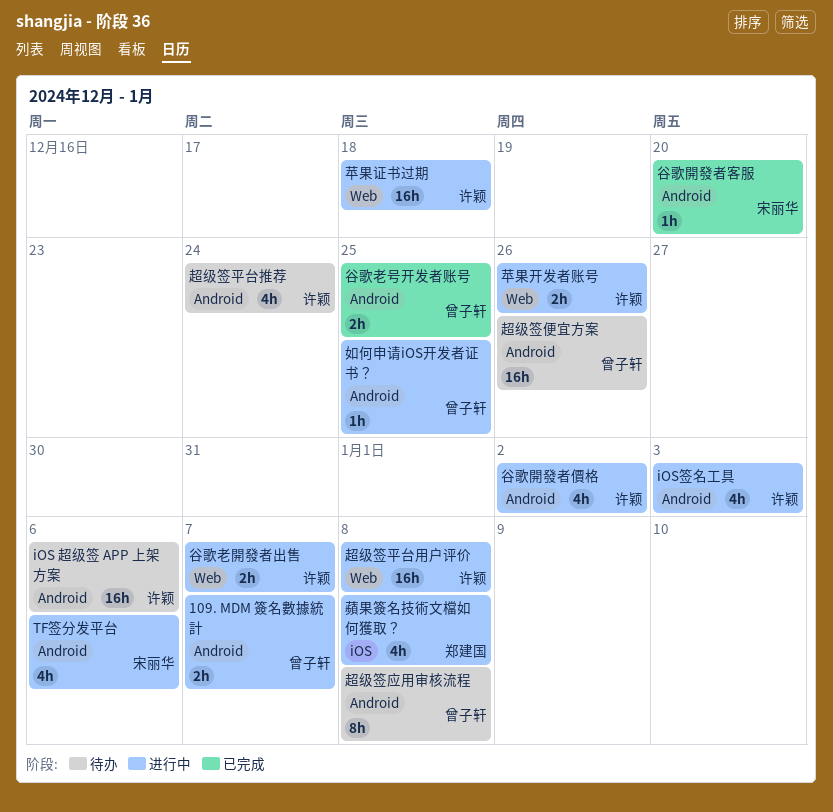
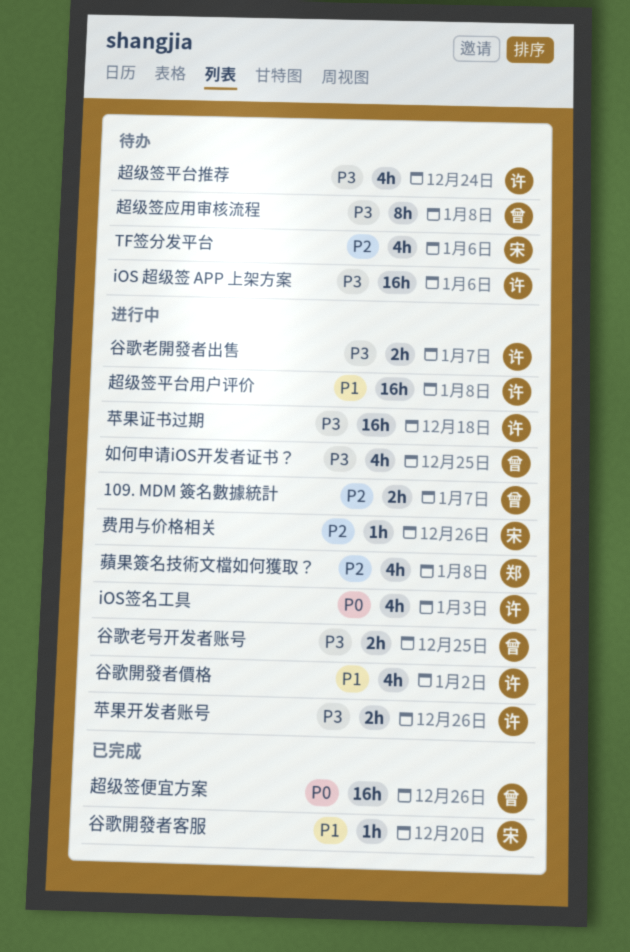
TF签分发平台, status: 进行中 -> 待办
如何申请iOS开发者证书？, estimate: 1h -> 4h
谷歌老号开发者账号, status: 已完成 -> 进行中
费用与价格相关: none -> present
超级签便宜方案, status: 待办 -> 已完成

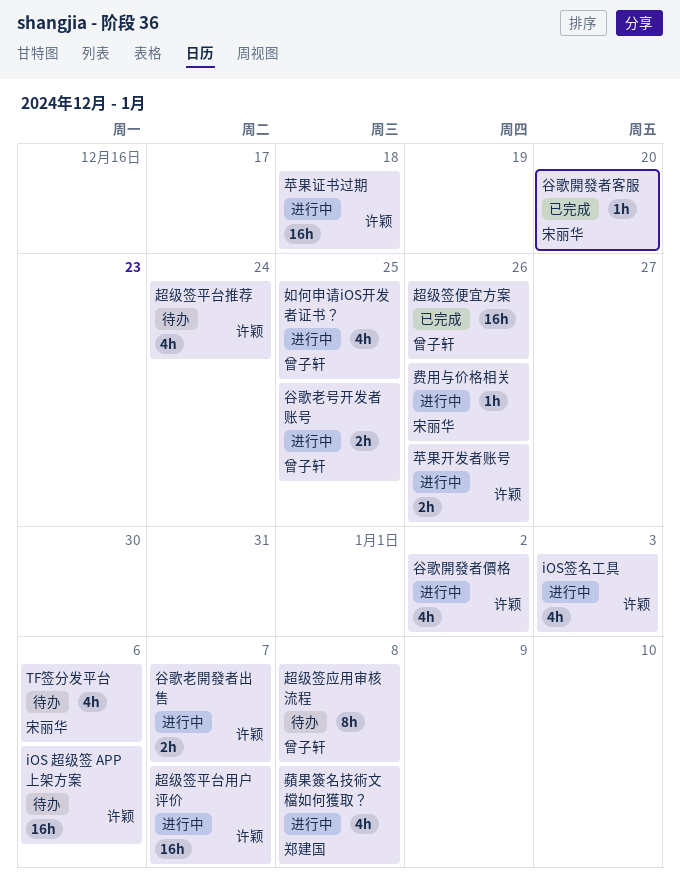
109. MDM 簽名數據統計: present -> none
超级签平台用户评价, due: Jan 8 -> Jan 7

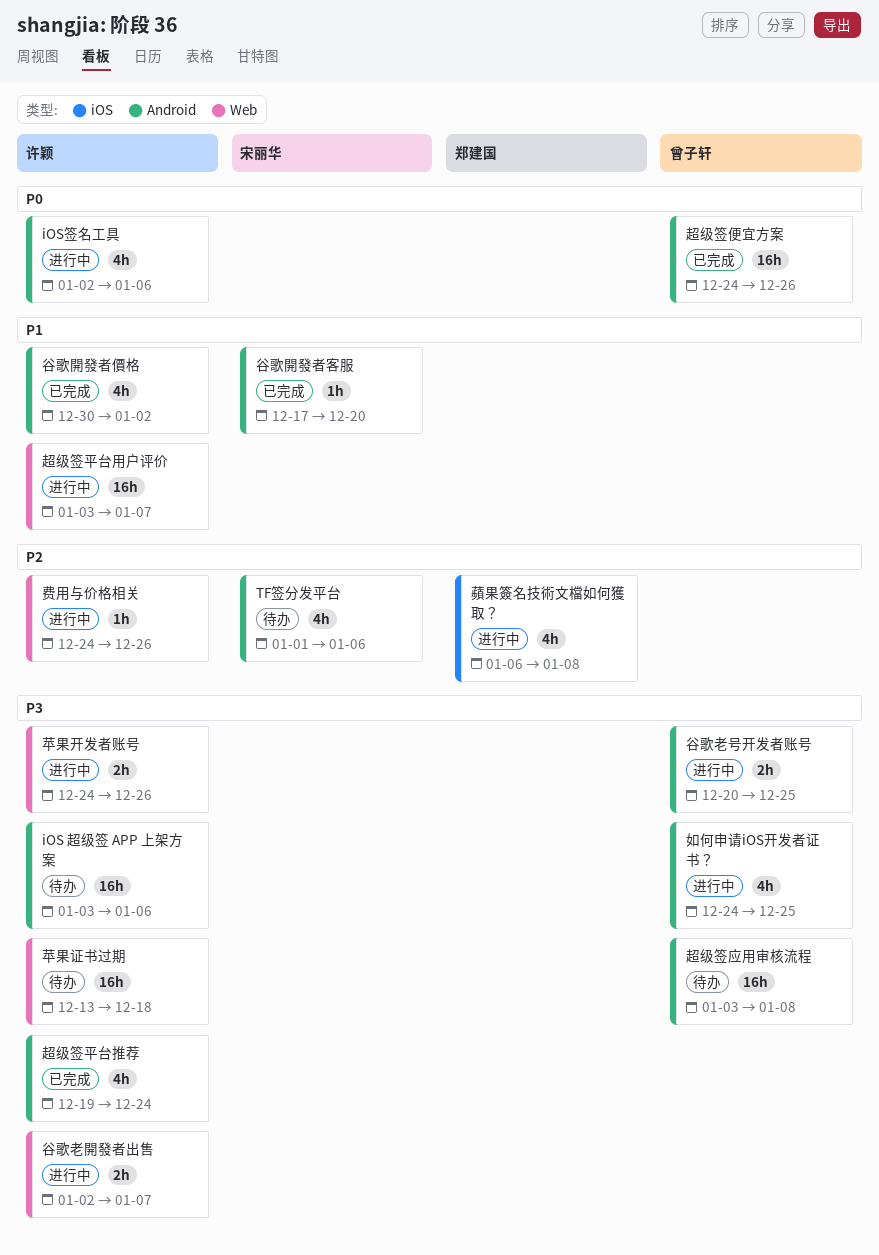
iOS签名工具, due: Jan 3 -> Jan 6
苹果证书过期, status: 进行中 -> 待办
谷歌開發者價格, status: 进行中 -> 已完成
费用与价格相关, owner: 宋丽华 -> 许颖
超级签平台推荐, status: 待办 -> 已完成
超级签应用审核流程, estimate: 8h -> 16h

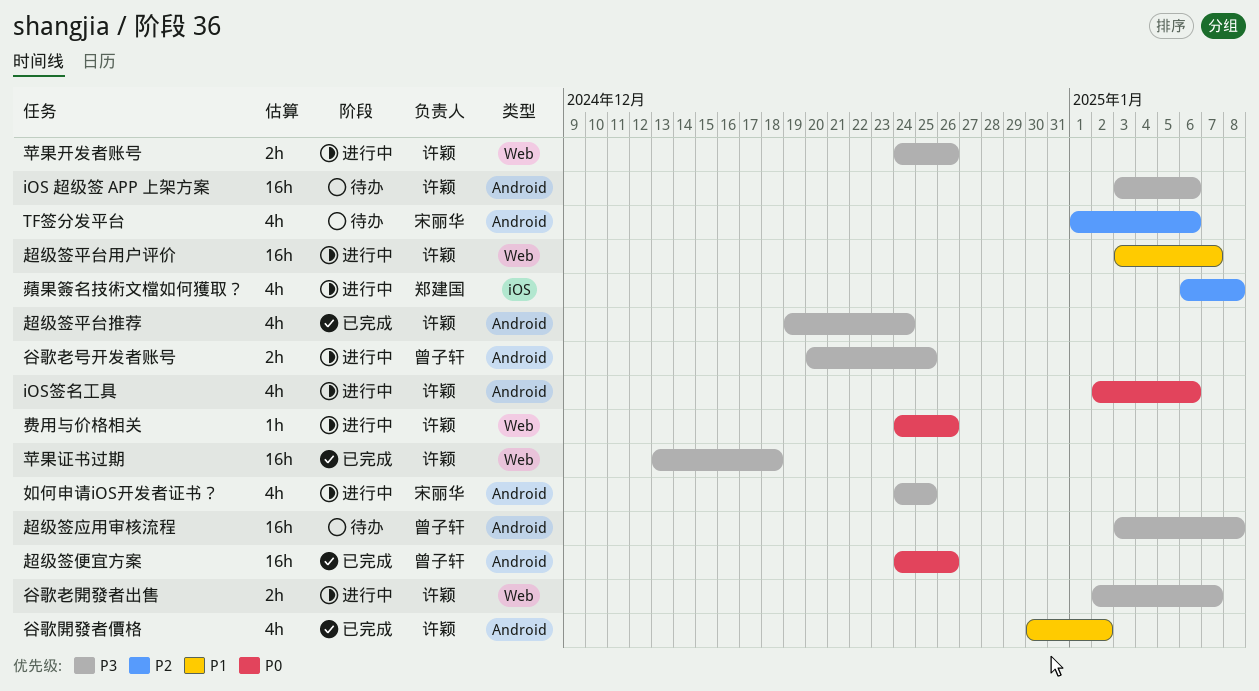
如何申请iOS开发者证书？, owner: 曾子轩 -> 宋丽华
苹果证书过期, status: 待办 -> 已完成
谷歌開發者客服: present -> none
费用与价格相关, priority: P2 -> P0

